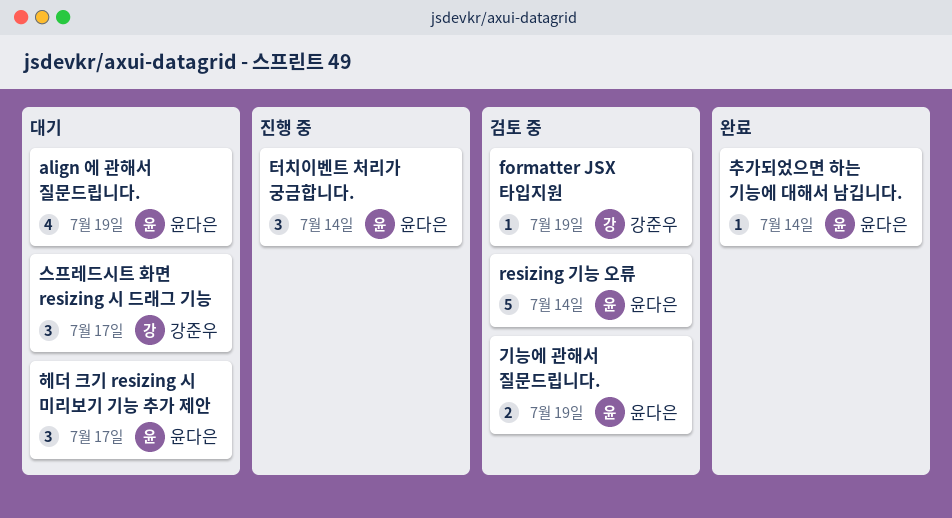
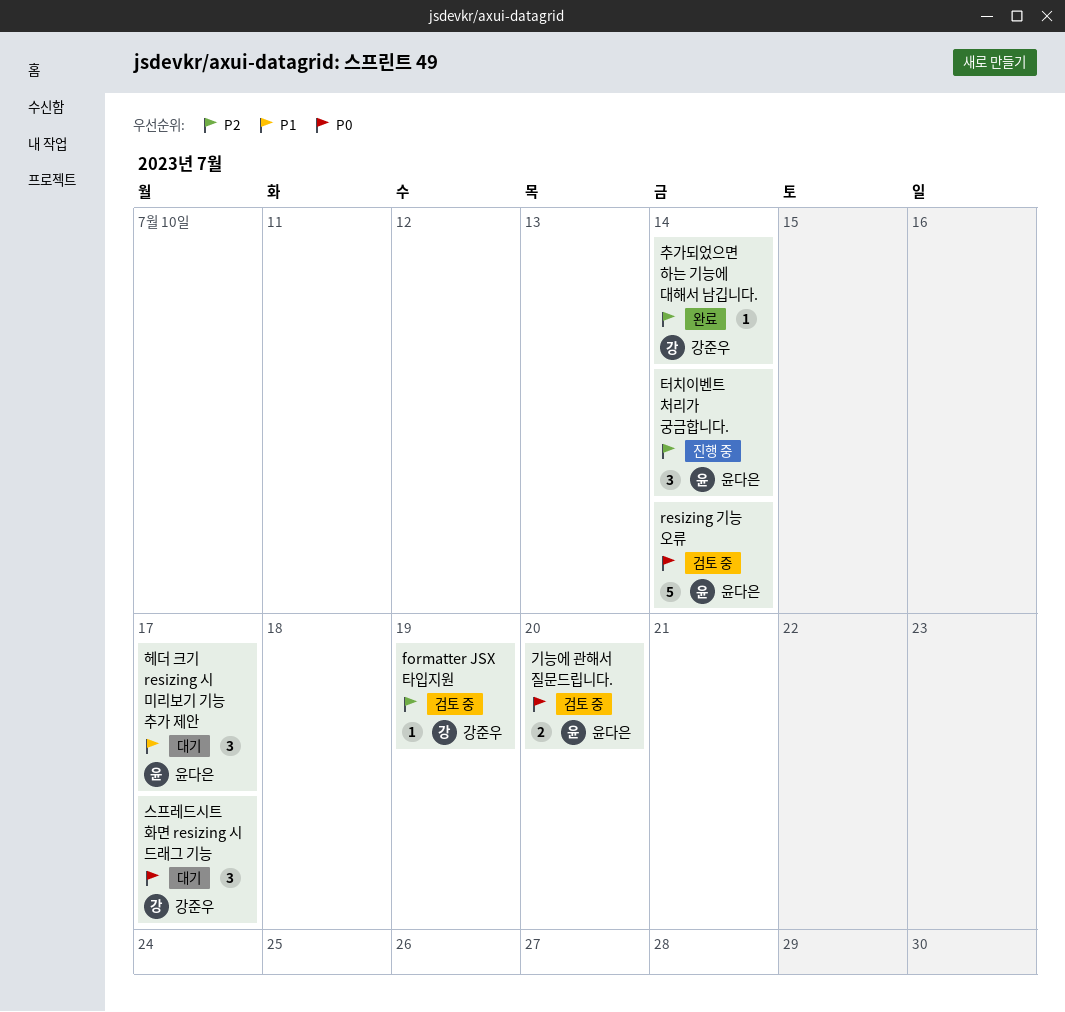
align 에 관해서 질문드립니다.: present -> none
기능에 관해서 질문드립니다., due: Jul 19 -> Jul 20
추가되었으면 하는 기능에 대해서 남깁니다., owner: 윤다은 -> 강준우

